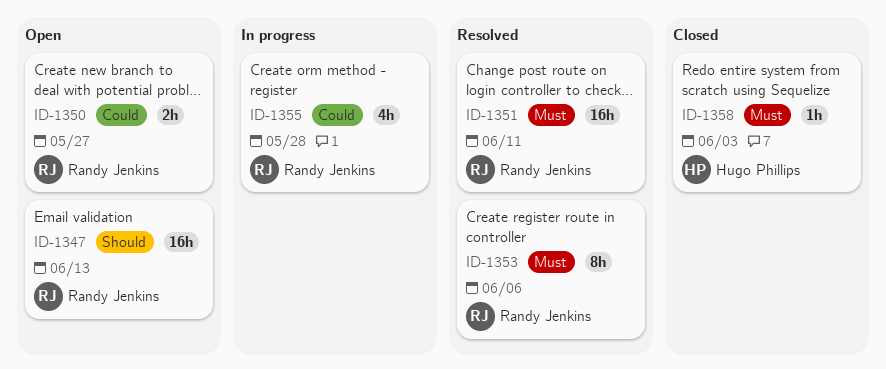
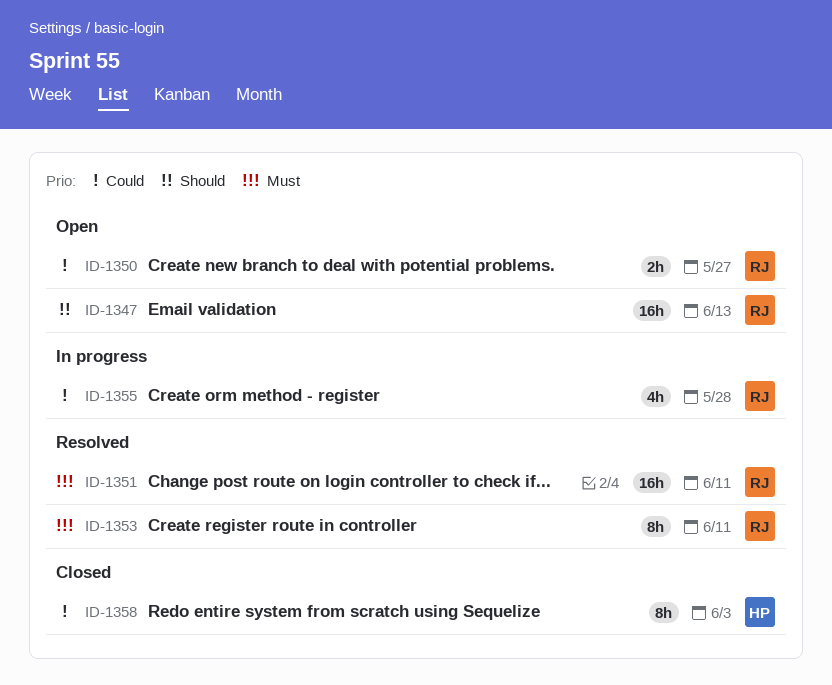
ID-1353, due: Jun 6 -> Jun 11
ID-1358, priority: Must -> Could
ID-1358, estimate: 1h -> 8h

